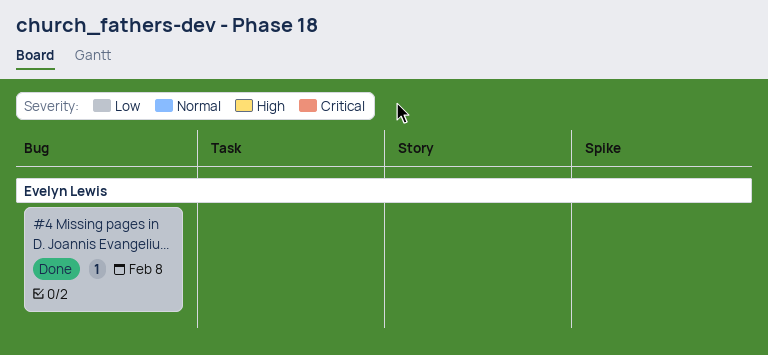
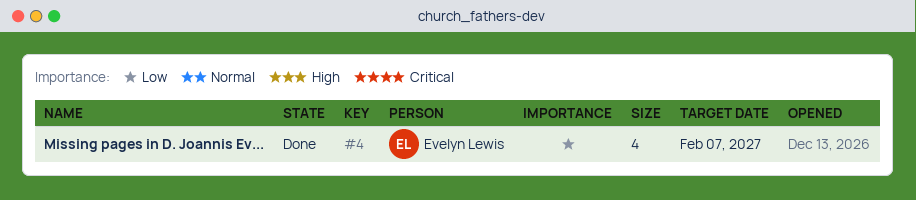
#4, estimate: 1 -> 4
#4, due: Feb 8 -> Feb 7

